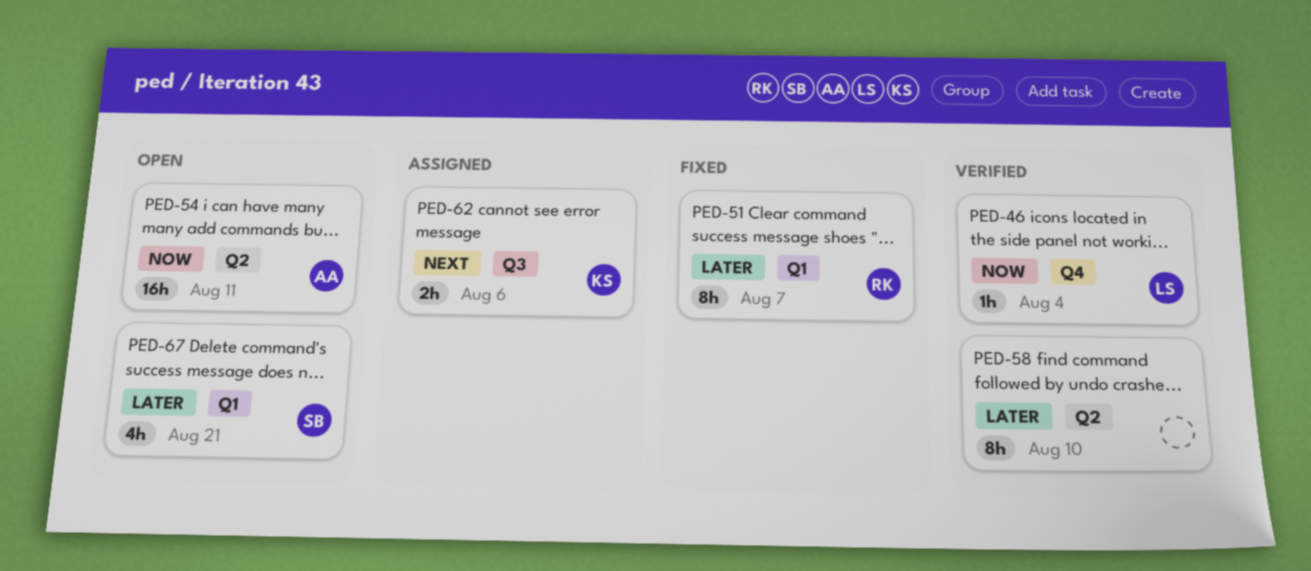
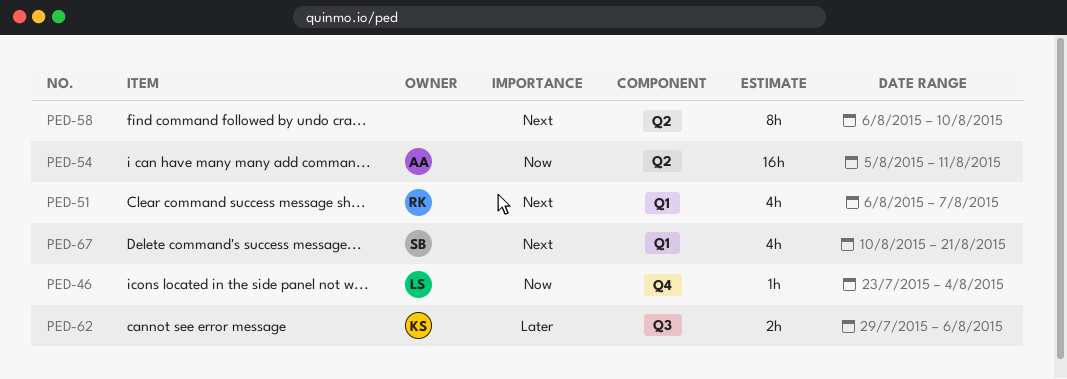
PED-51, priority: Later -> Next
PED-51, estimate: 8h -> 4h
PED-58, priority: Later -> Next
PED-62, priority: Next -> Later
PED-67, priority: Later -> Next

